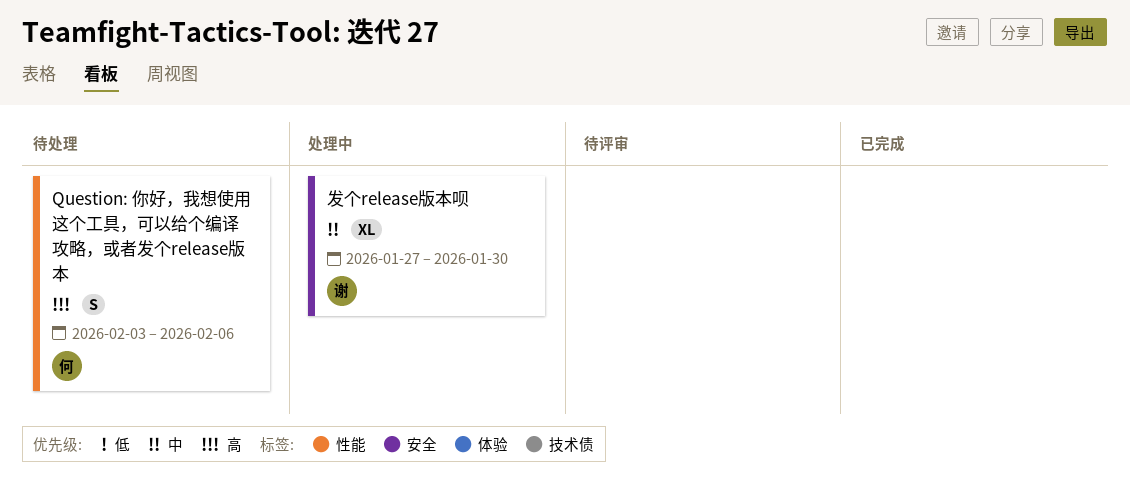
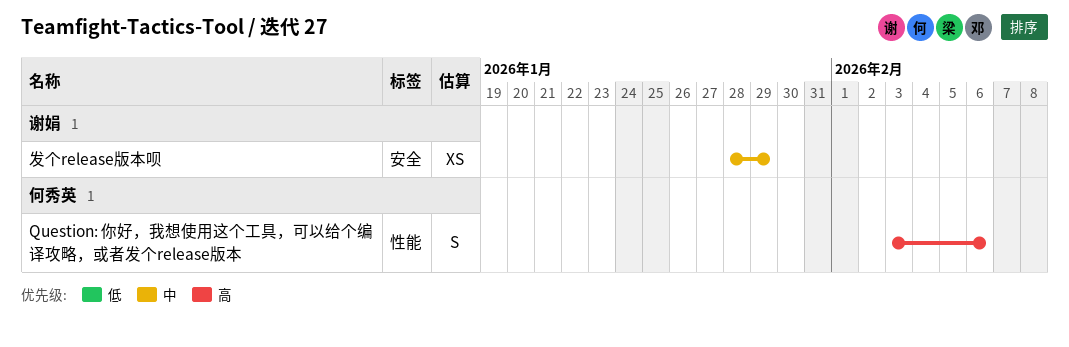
发个release版本呗, estimate: XL -> XS
发个release版本呗, start: Jan 27 -> Jan 28
发个release版本呗, due: Jan 30 -> Jan 29

